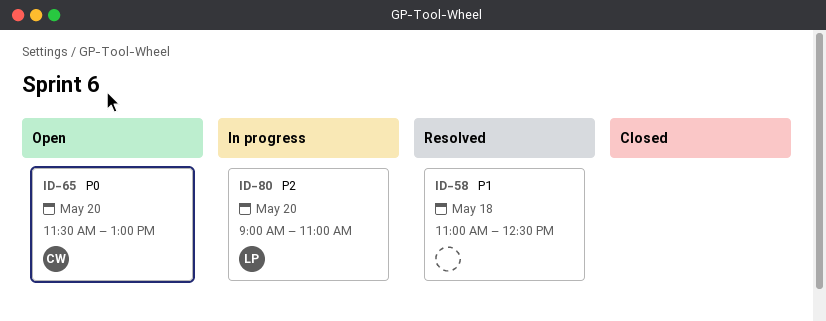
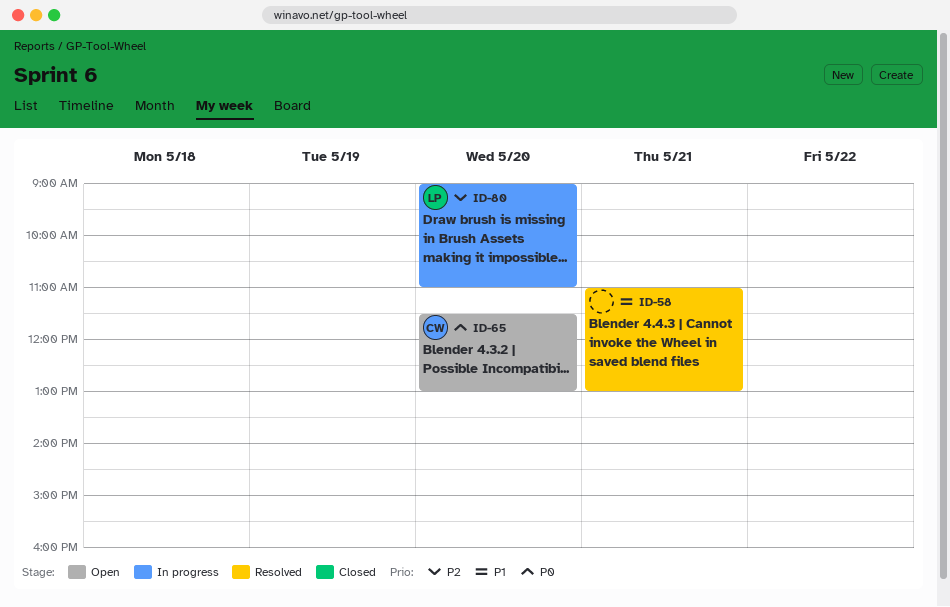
ID-58, day: May 18 -> May 21
ID-58, ends: 12:30 -> 13:00

